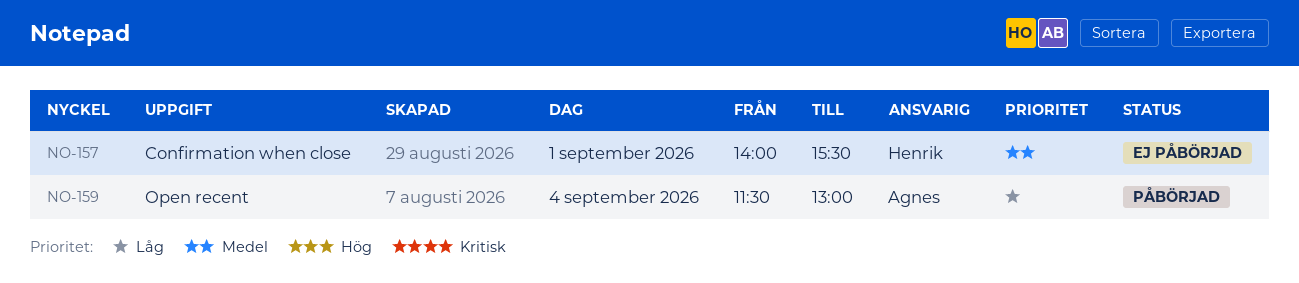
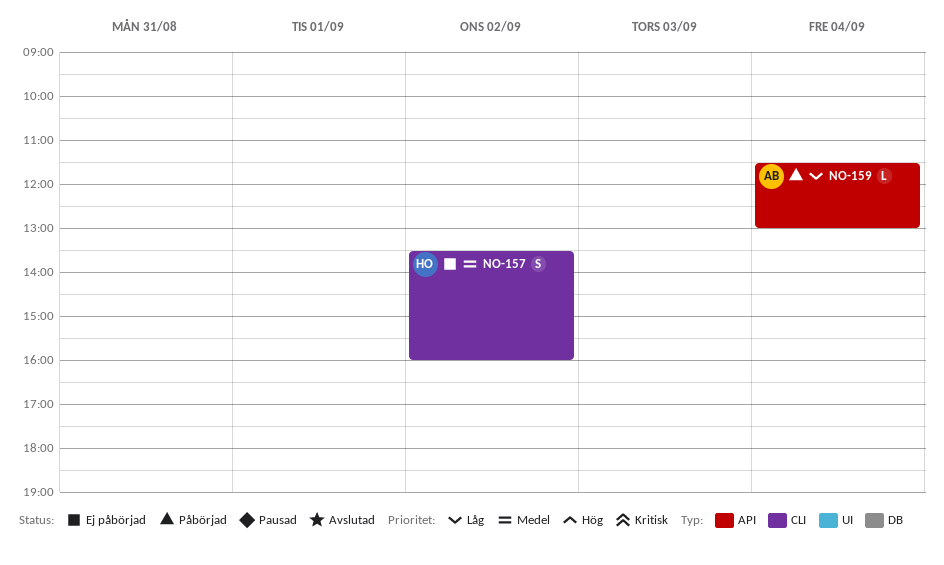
NO-157, day: Sep 1 -> Sep 2
NO-157, begins: 14:00 -> 13:30
NO-157, ends: 15:30 -> 16:00

